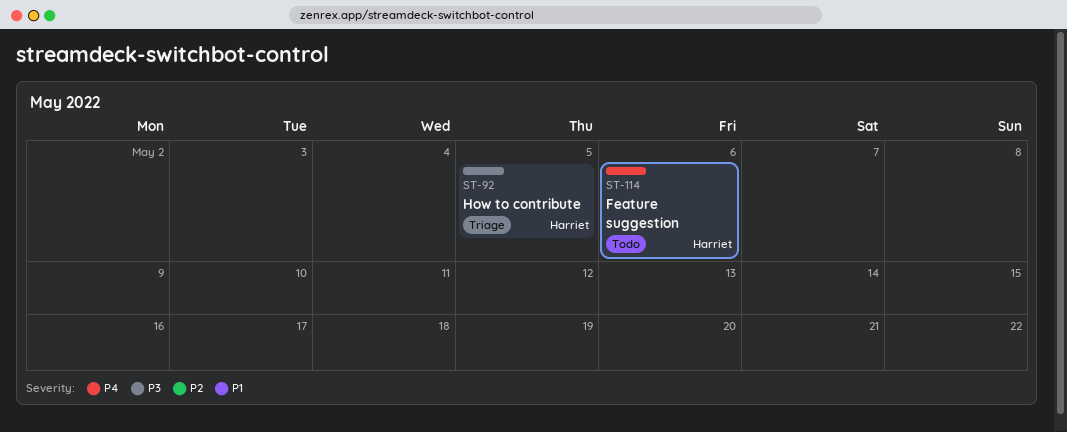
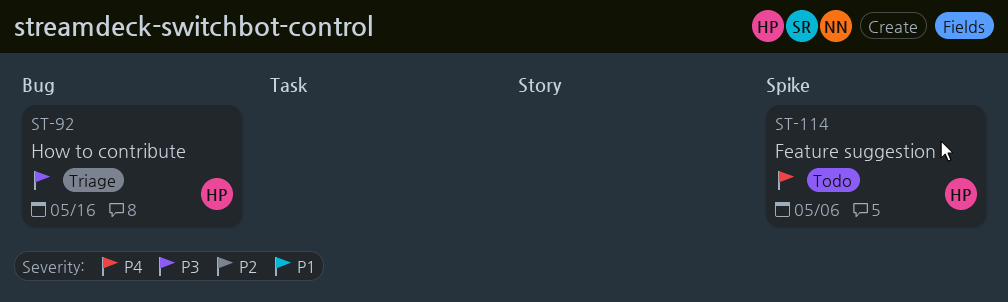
ST-92, due: May 5 -> May 16

